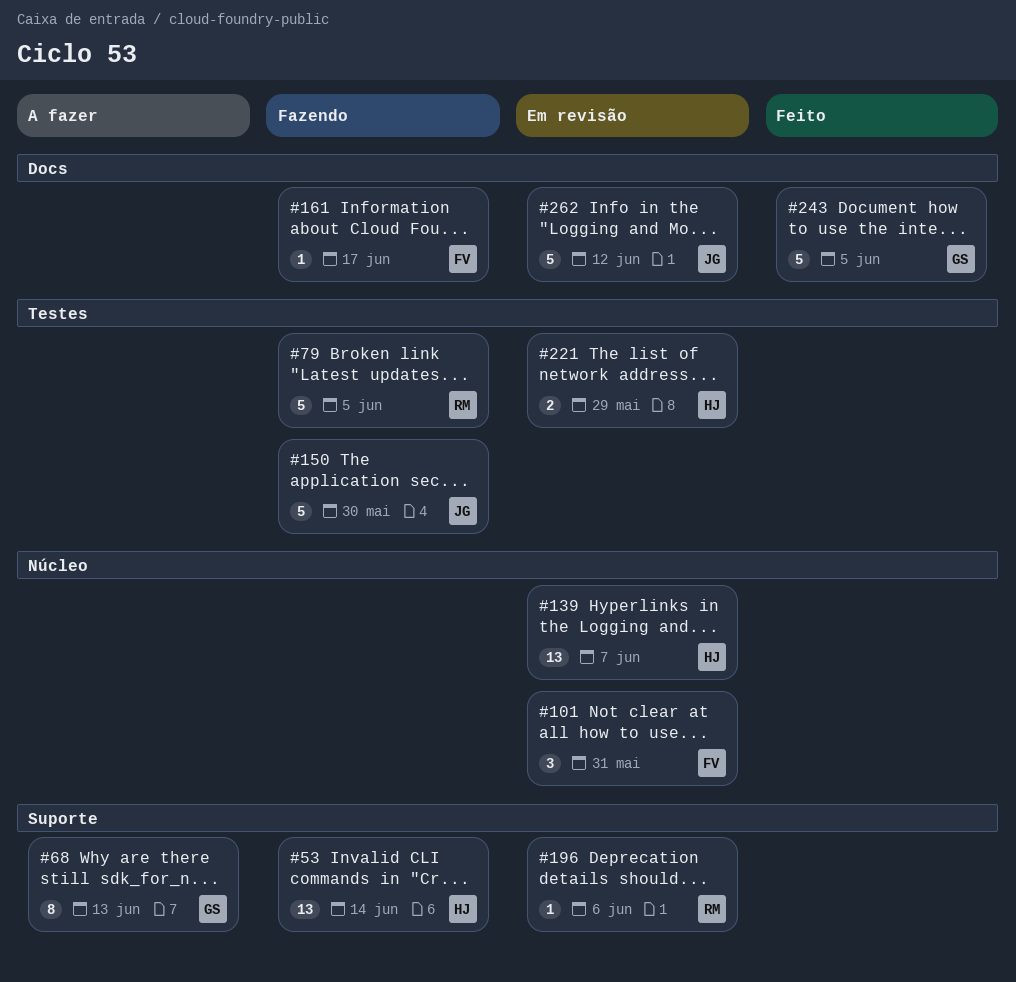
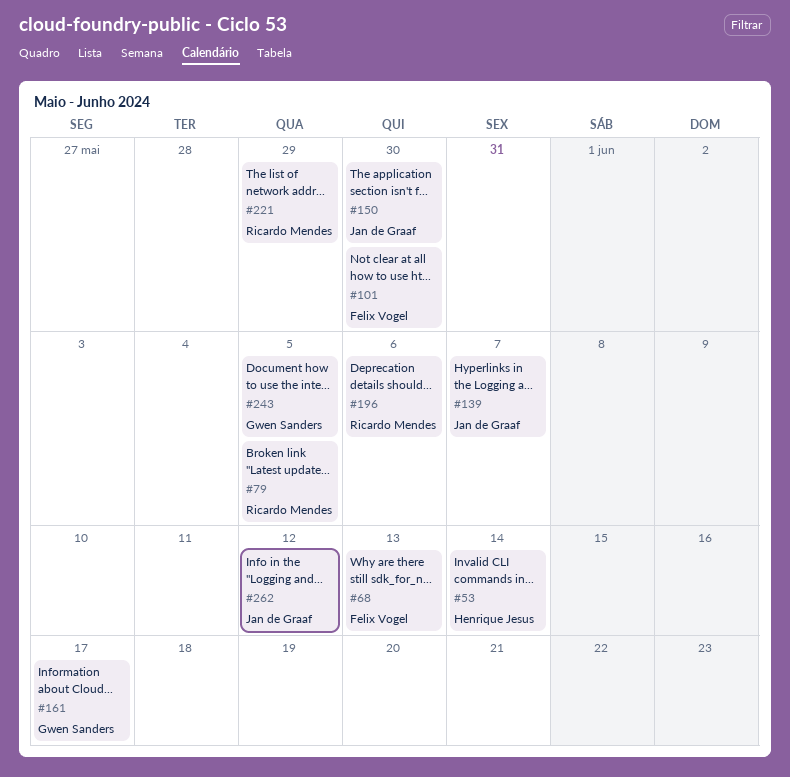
#68, owner: Gwen Sanders -> Felix Vogel
#101, due: May 31 -> May 30
#139, owner: Henrique Jesus -> Jan de Graaf
#161, owner: Felix Vogel -> Gwen Sanders
#221, owner: Henrique Jesus -> Ricardo Mendes

